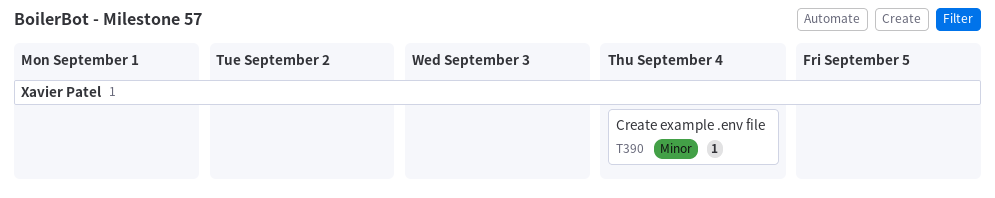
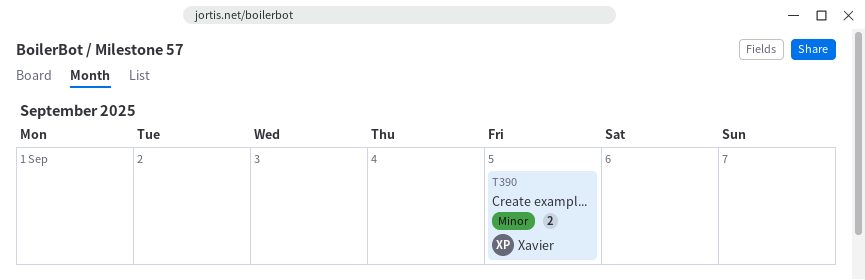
T390, estimate: 1 -> 2
T390, due: Sep 4 -> Sep 5

